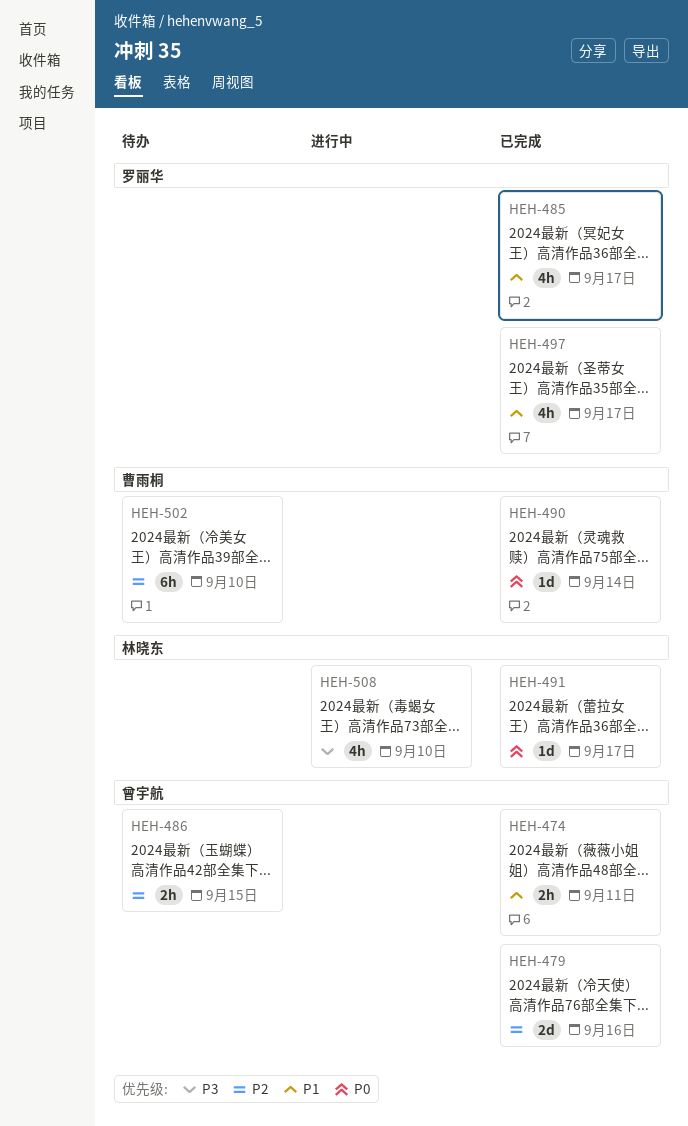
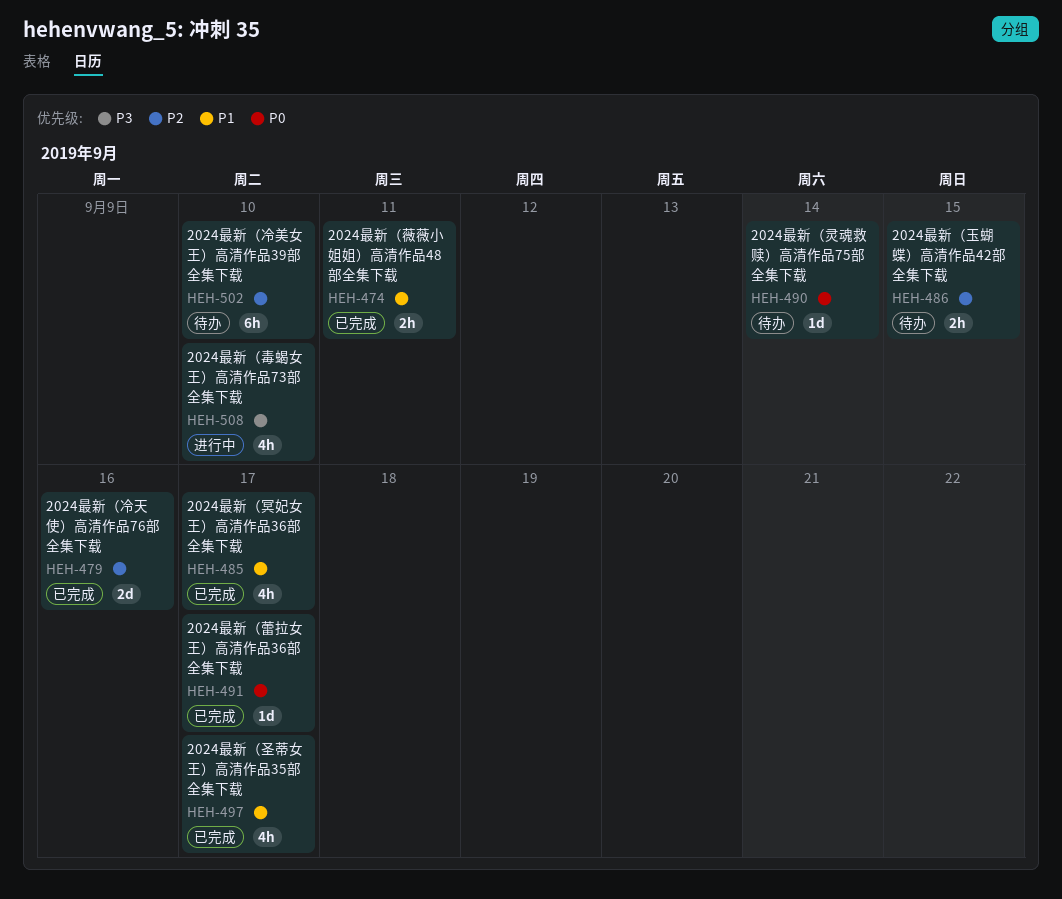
HEH-490, status: 已完成 -> 待办

